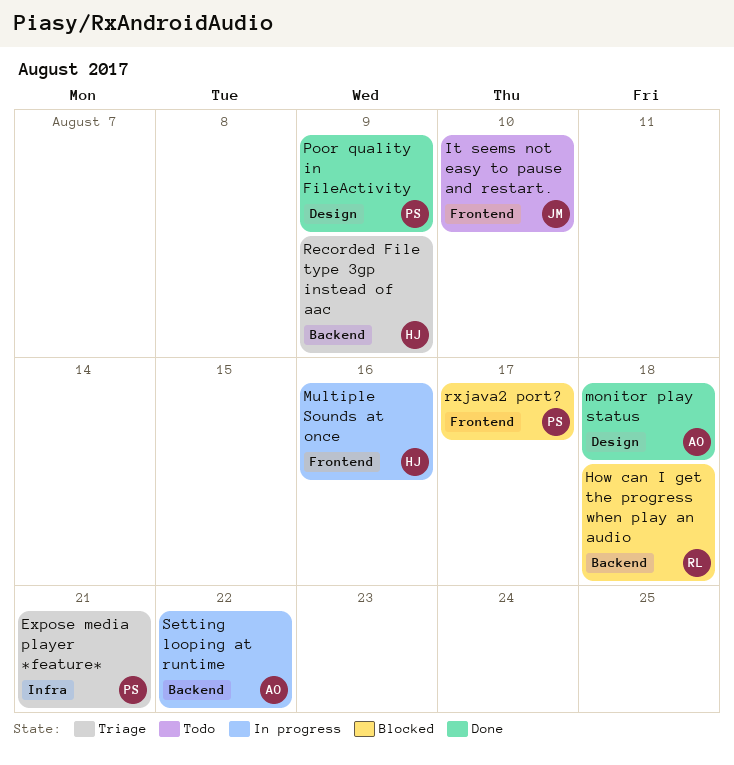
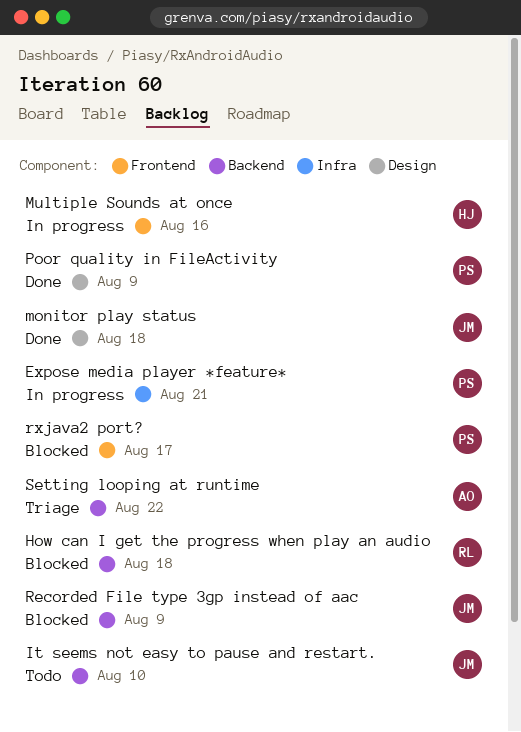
Expose media player *feature*, status: Triage -> In progress
It seems not easy to pause and restart., label: Frontend -> Backend
monitor play status, owner: AO -> JM
Recorded File type 3gp instead of aac, status: Triage -> Blocked
Recorded File type 3gp instead of aac, owner: HJ -> JM
Setting looping at runtime, status: In progress -> Triage

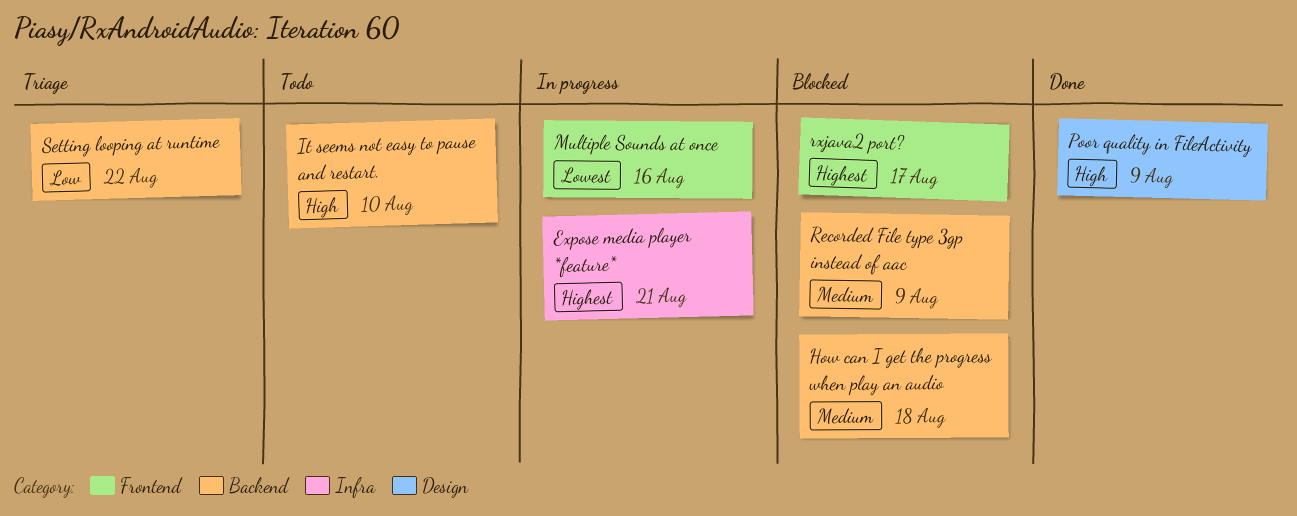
monitor play status: present -> none

